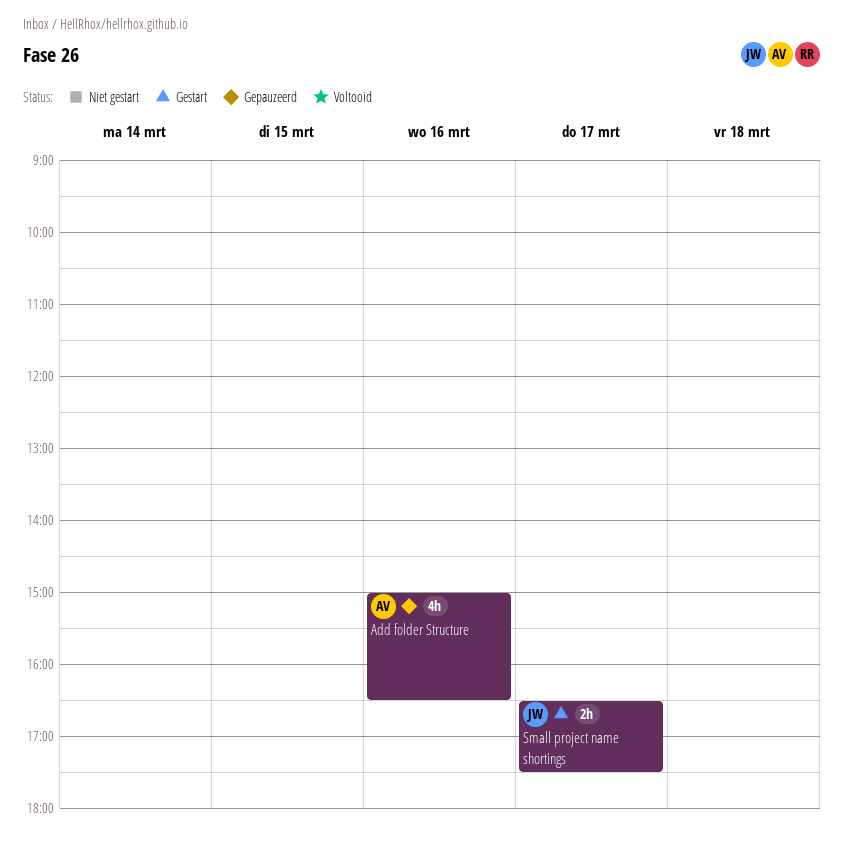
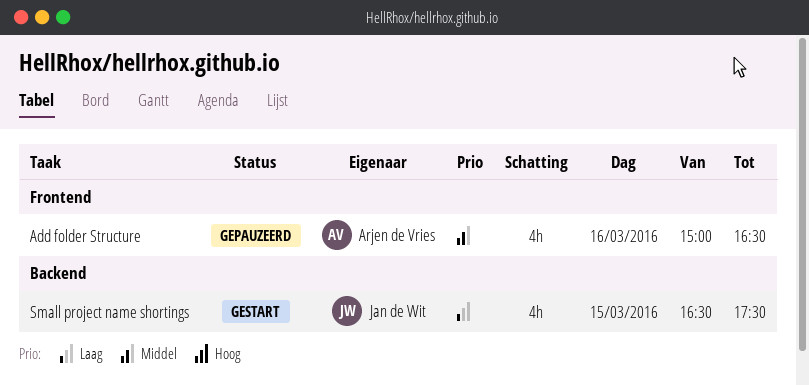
Small project name shortings, estimate: 2h -> 4h
Small project name shortings, day: Mar 17 -> Mar 15

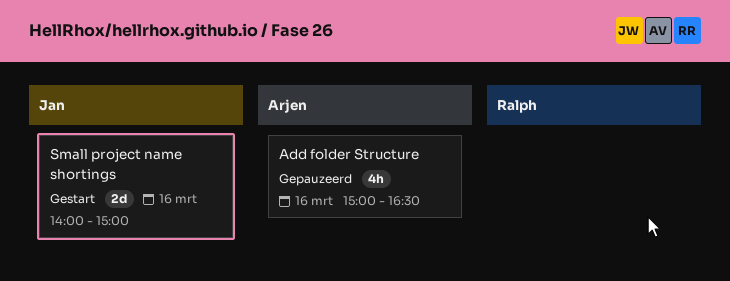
Small project name shortings, estimate: 4h -> 2d
Small project name shortings, day: Mar 15 -> Mar 16
Small project name shortings, begins: 16:30 -> 14:00
Small project name shortings, ends: 17:30 -> 15:00

